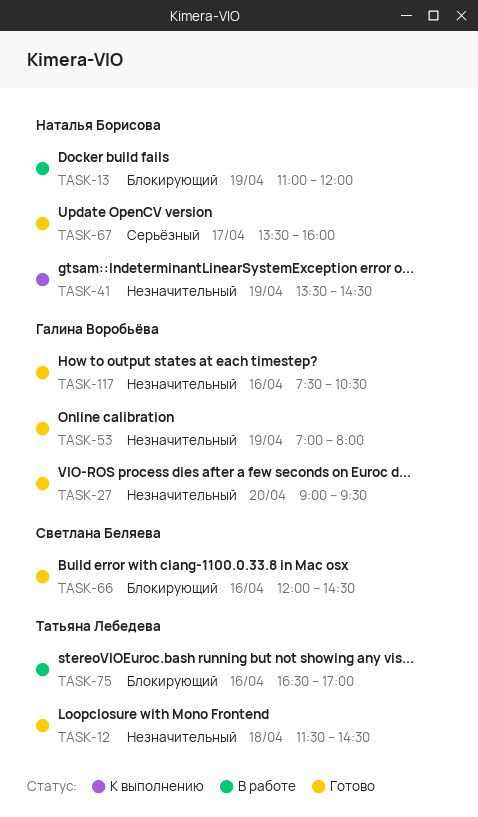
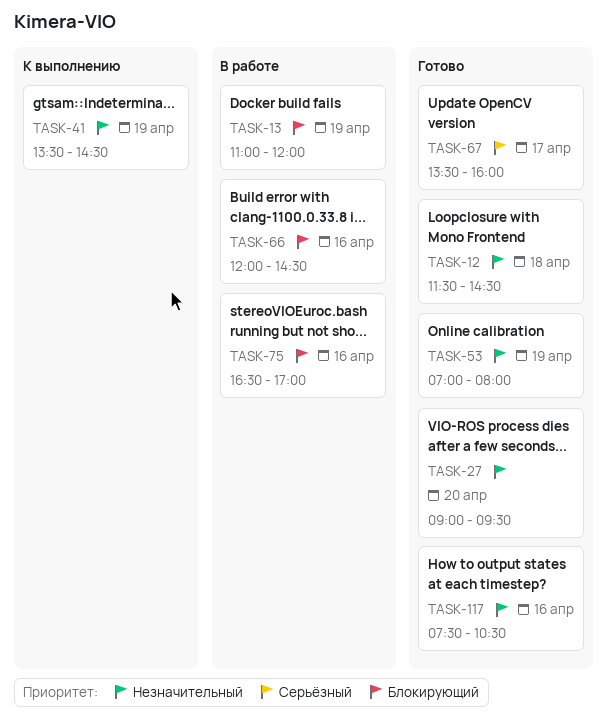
TASK-66, status: Готово -> В работе

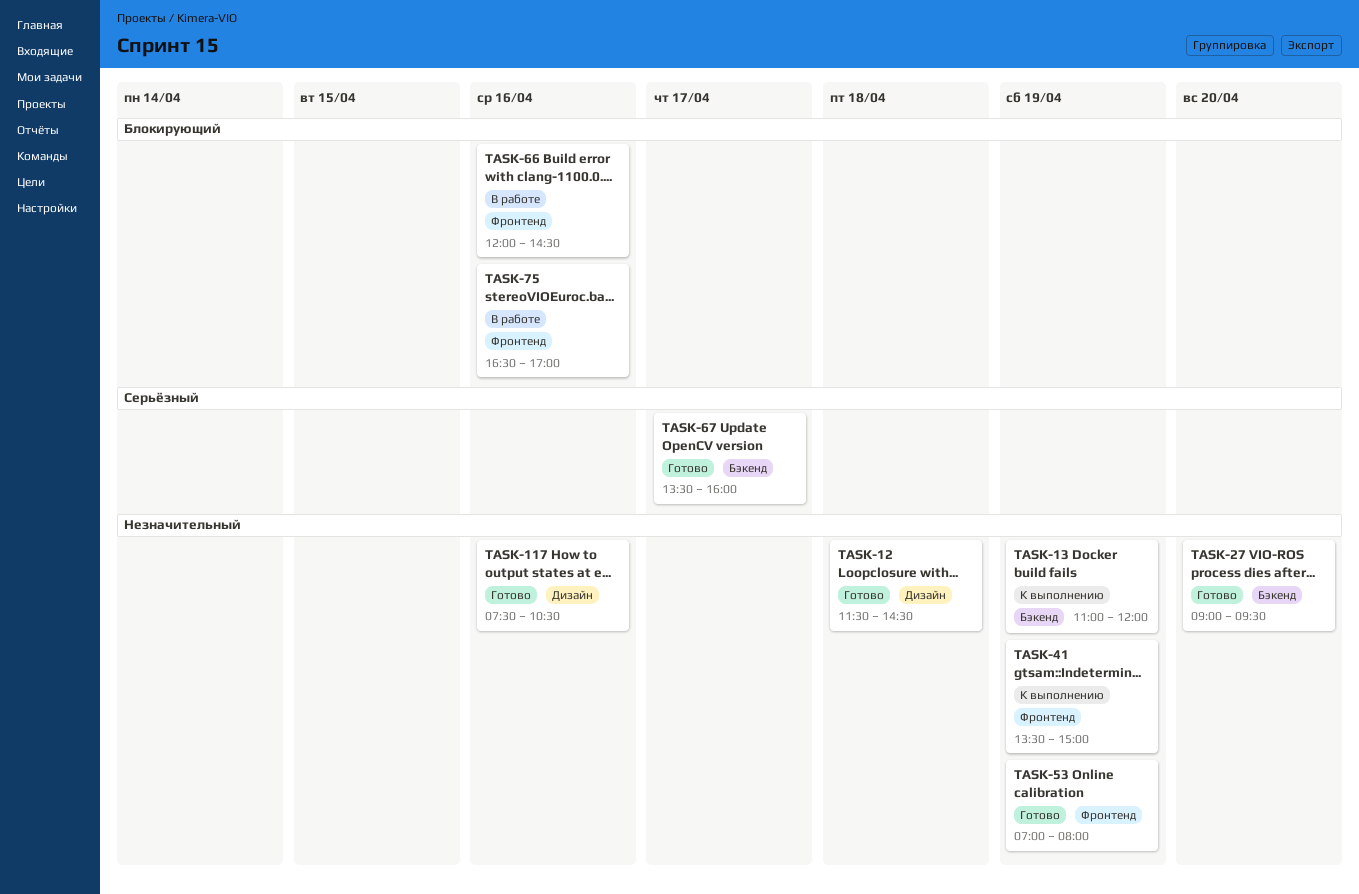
TASK-13, status: В работе -> К выполнению
TASK-13, priority: Блокирующий -> Незначительный
TASK-41, ends: 14:30 -> 15:00

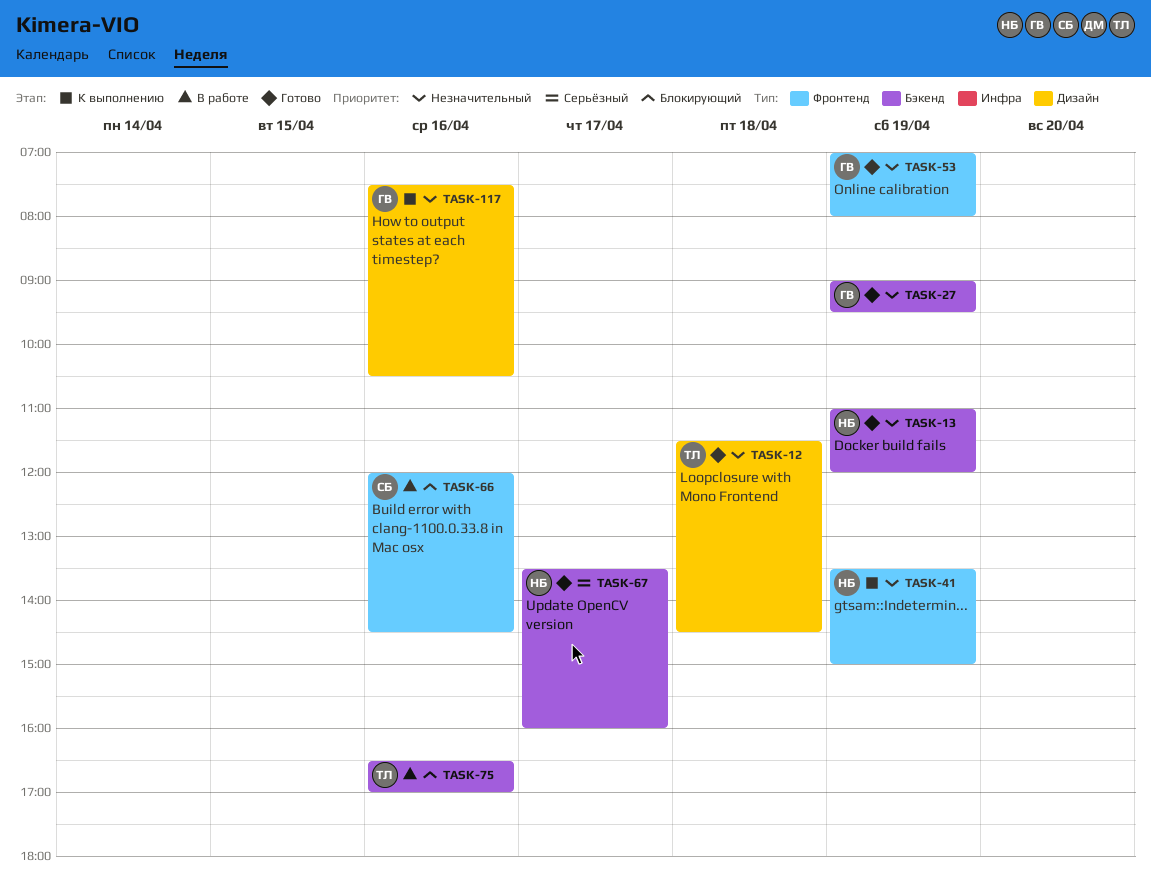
TASK-13, status: К выполнению -> Готово
TASK-27, day: Apr 20 -> Apr 19
TASK-75, label: Фронтенд -> Бэкенд
TASK-117, status: Готово -> К выполнению

